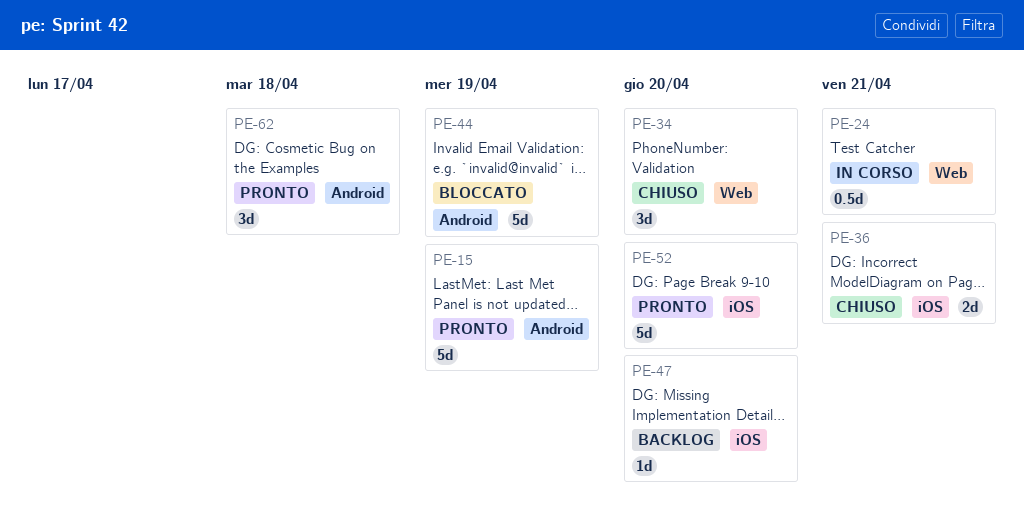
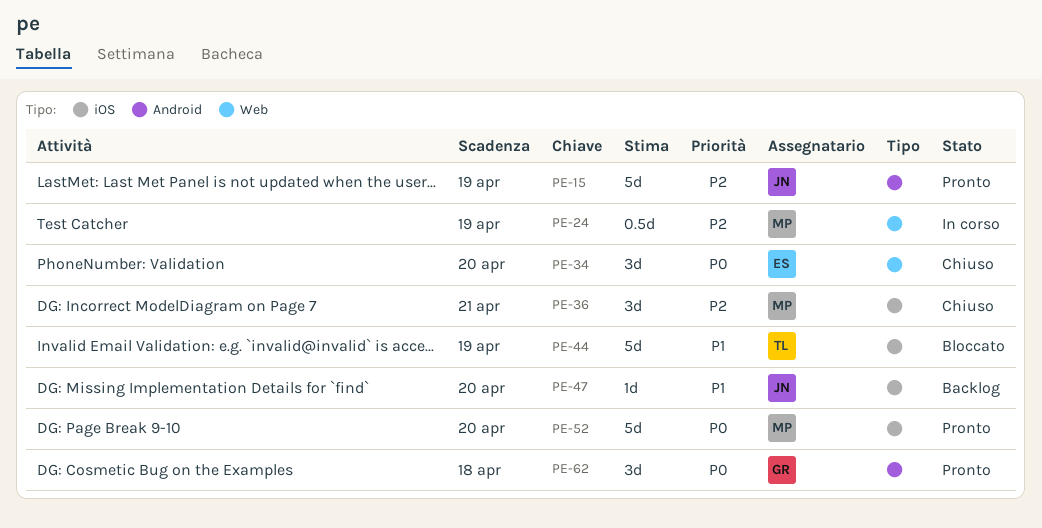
PE-24, due: Apr 21 -> Apr 19
PE-36, estimate: 2d -> 3d
PE-44, label: Android -> iOS

